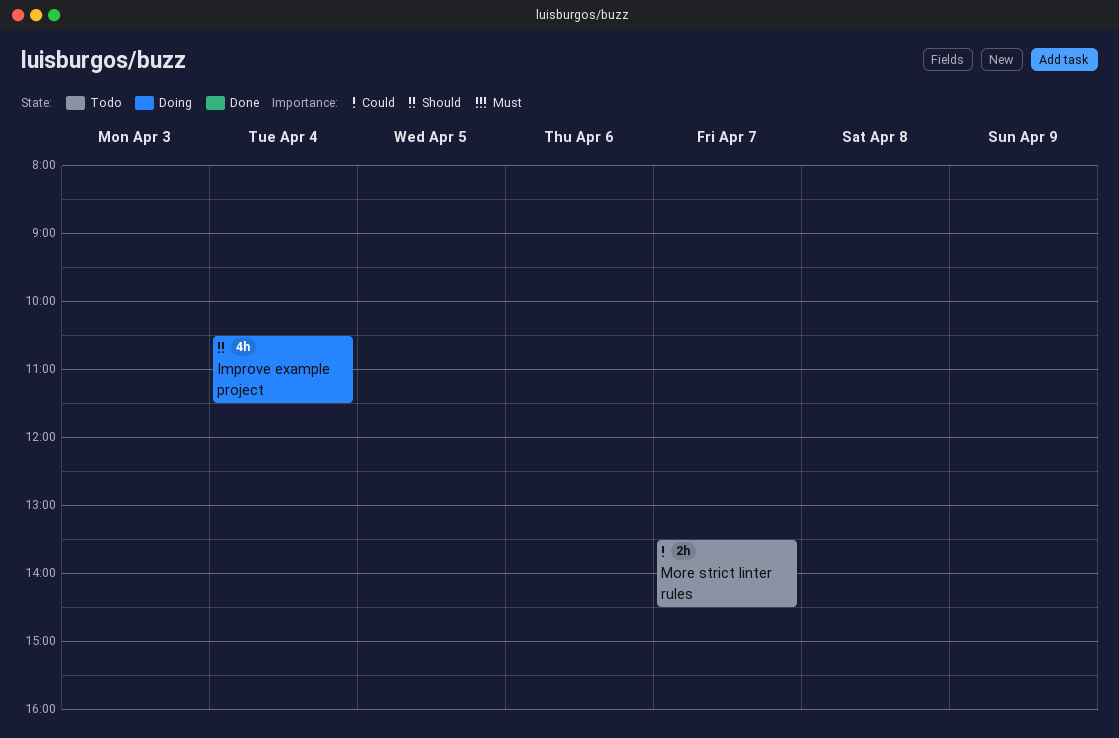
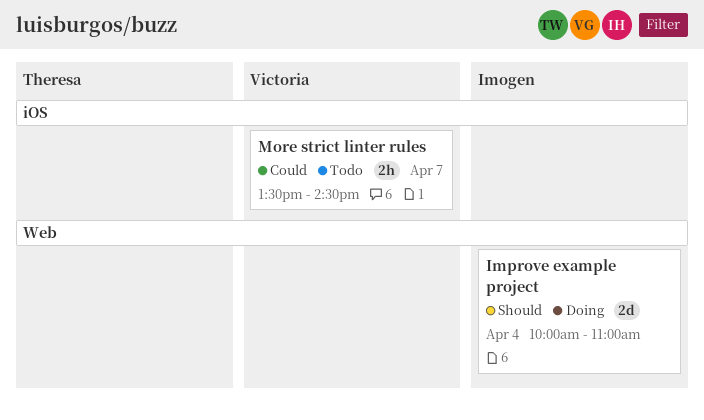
Improve example project, estimate: 4h -> 2d
Improve example project, begins: 10:30 -> 10:00
Improve example project, ends: 11:30 -> 11:00

